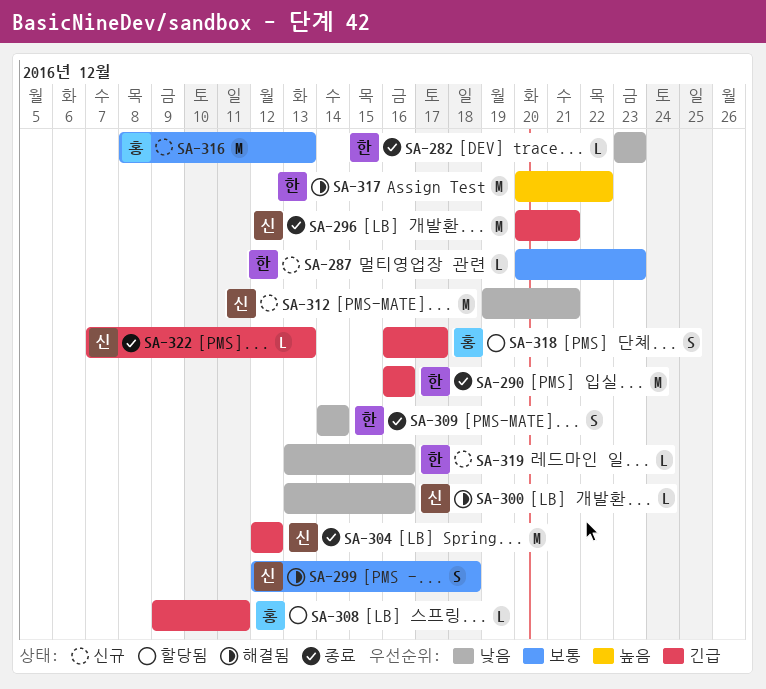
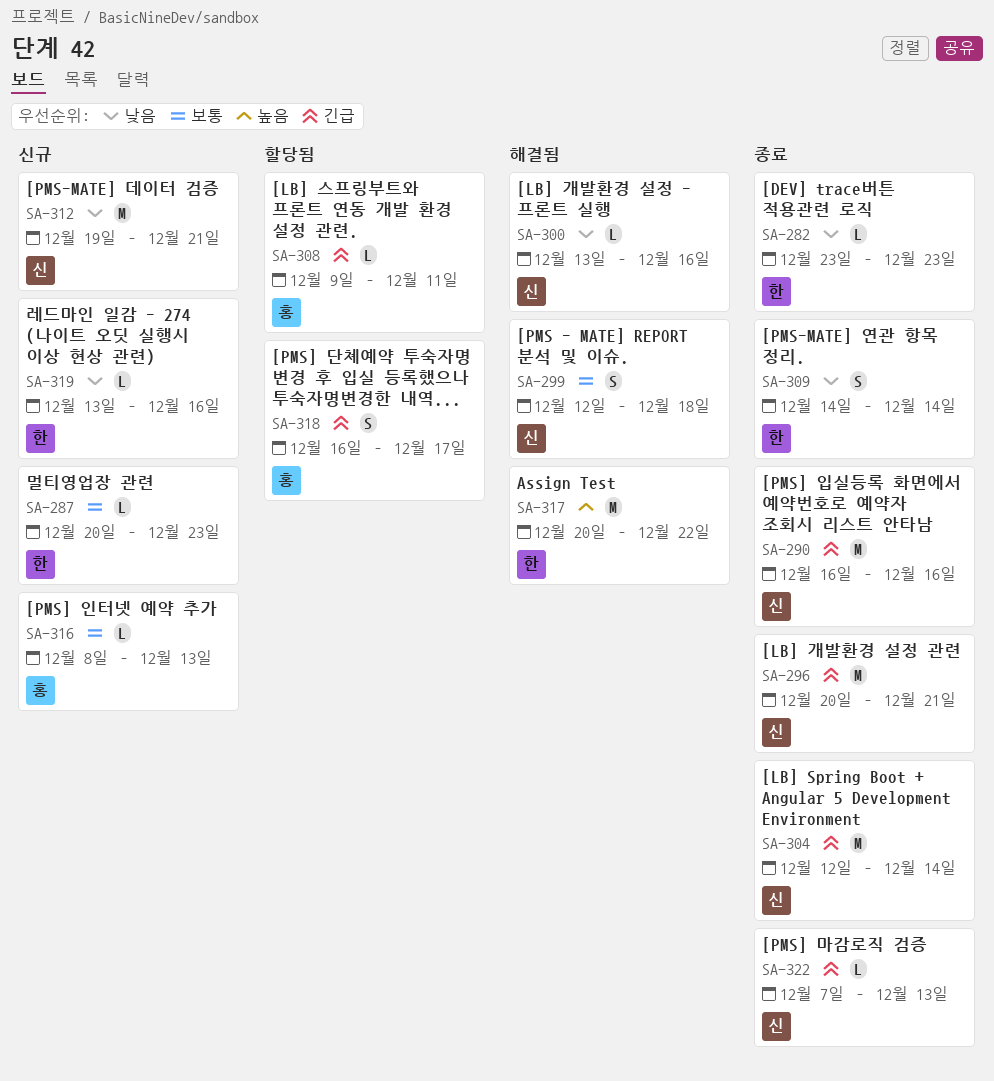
SA-290, owner: 한 -> 신
SA-304, due: Dec 12 -> Dec 14
SA-316, estimate: M -> L

